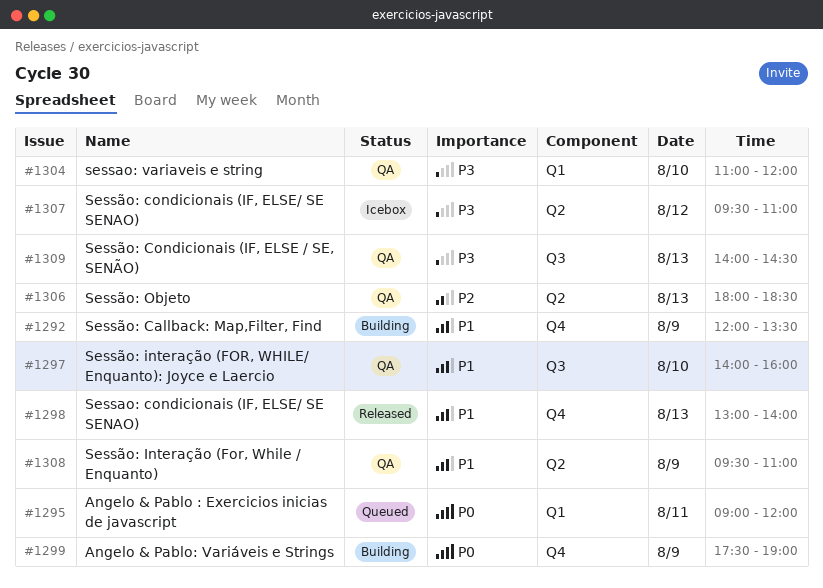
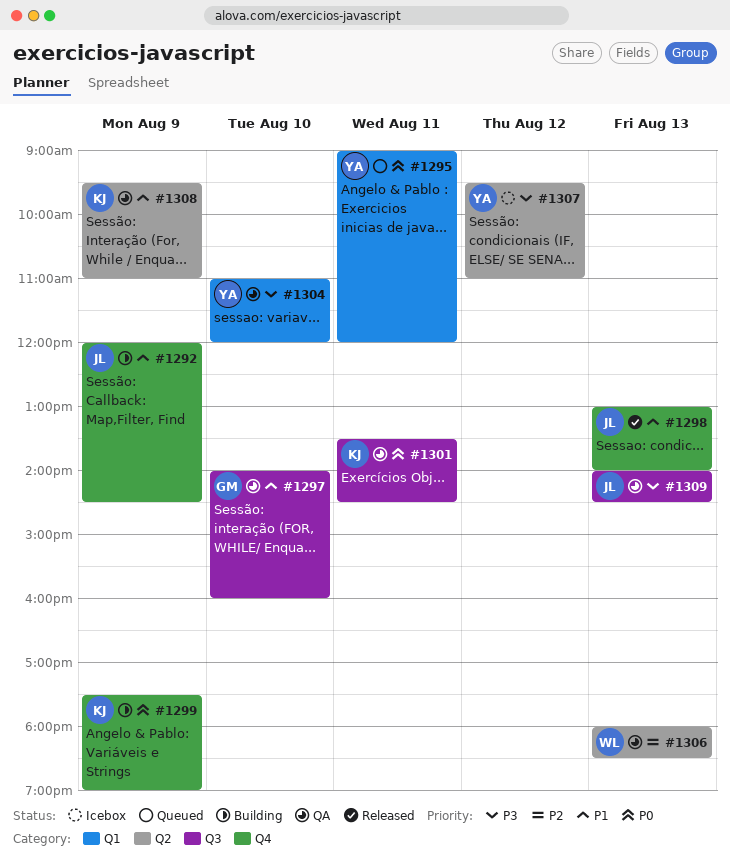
#1292, ends: 13:30 -> 14:30
#1301: none -> present

